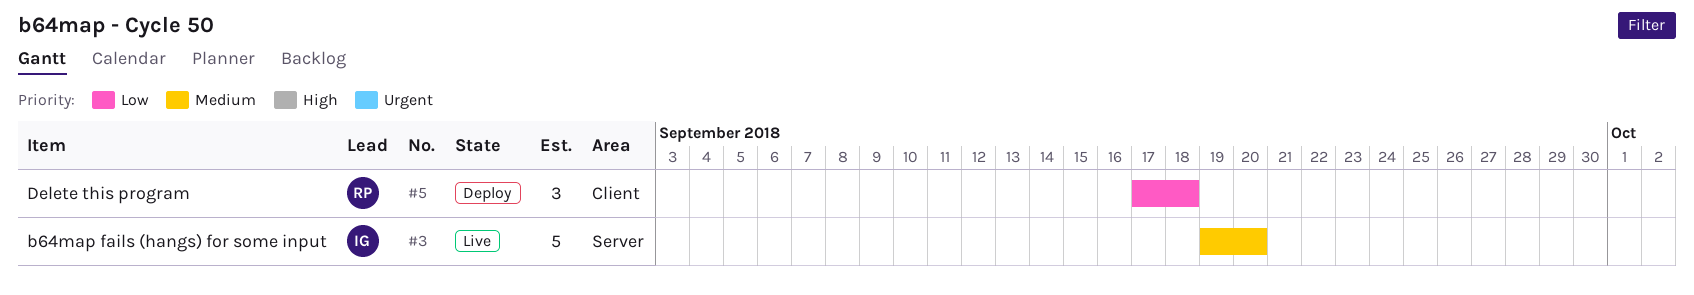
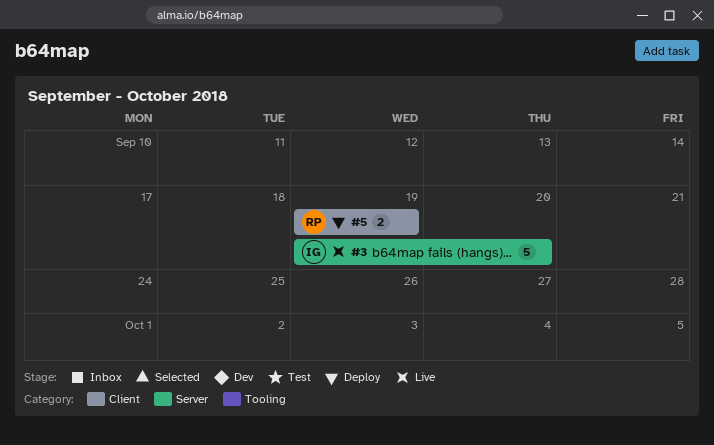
#5, estimate: 3 -> 2
#5, start: Sep 17 -> Sep 19
#5, due: Sep 18 -> Sep 19

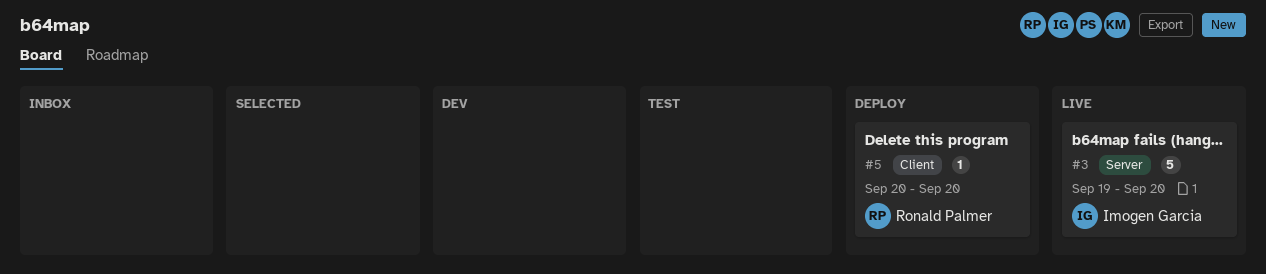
#5, estimate: 2 -> 1
#5, start: Sep 19 -> Sep 20
#5, due: Sep 19 -> Sep 20

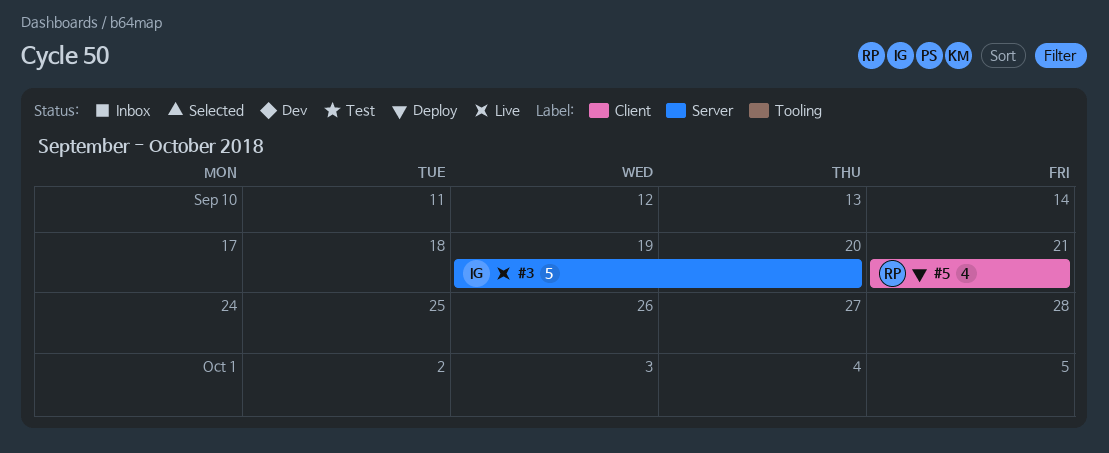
#5, estimate: 1 -> 4
#5, start: Sep 20 -> Sep 21
#5, due: Sep 20 -> Sep 21

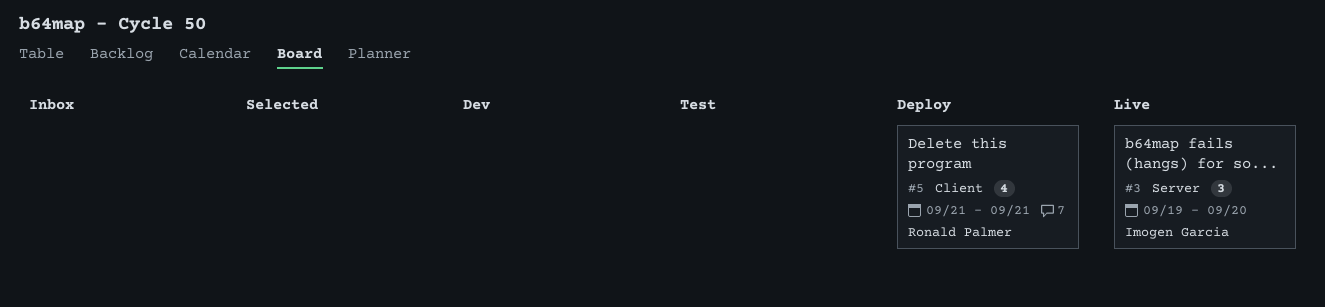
#3, estimate: 5 -> 3

